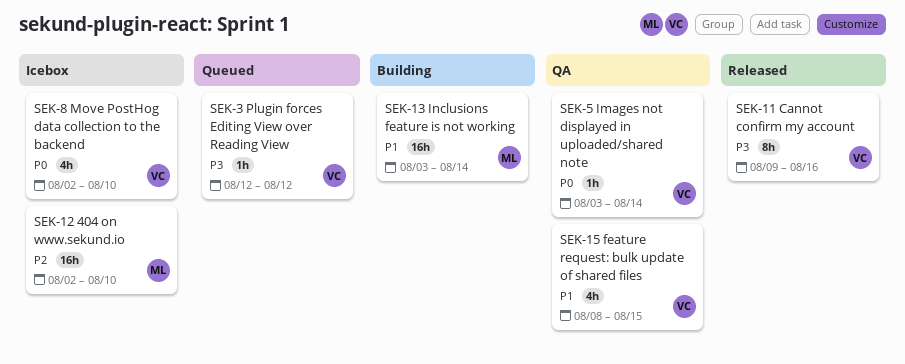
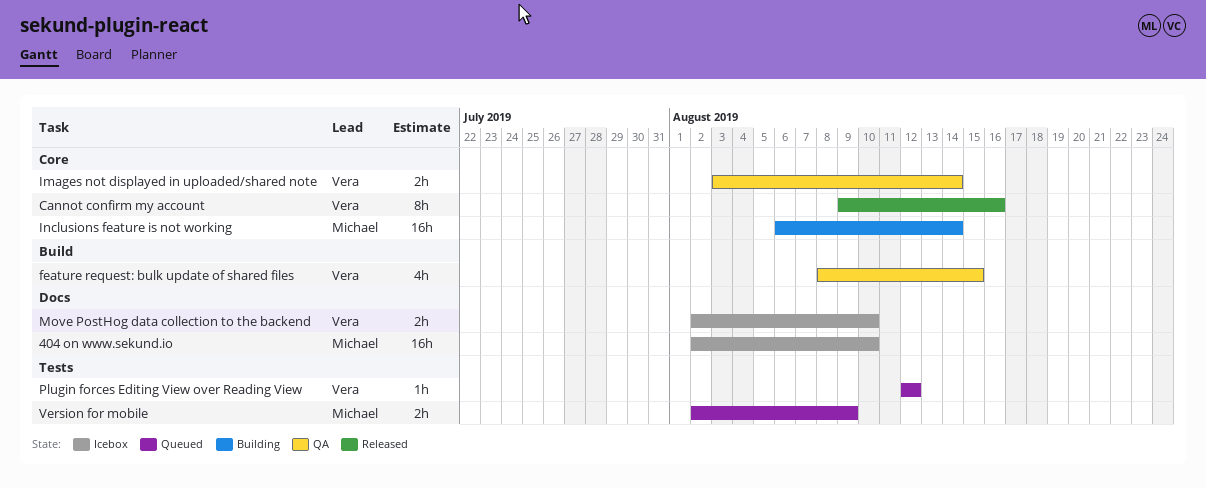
Images not displayed in uploaded/shared note, estimate: 1h -> 2h
Inclusions feature is not working, start: Aug 3 -> Aug 6
Move PostHog data collection to the backend, estimate: 4h -> 2h
Version for mobile: none -> present

